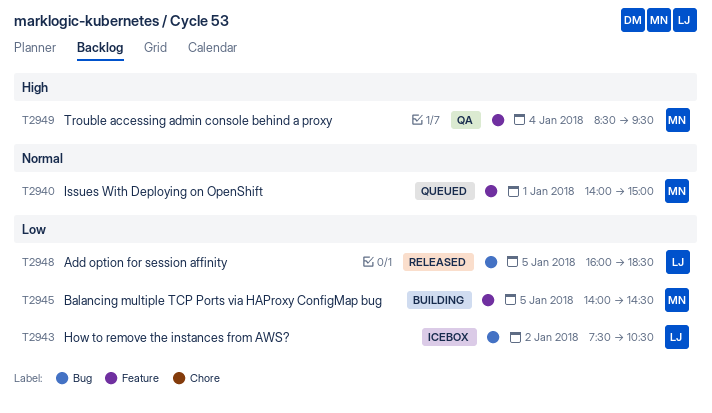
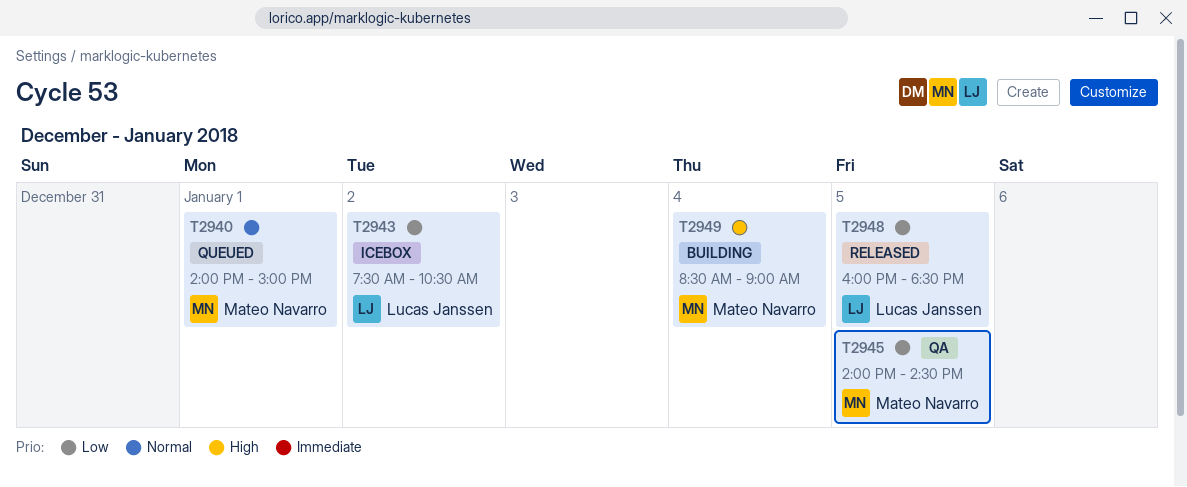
T2945, status: Building -> QA
T2949, status: QA -> Building
T2949, ends: 09:30 -> 09:00

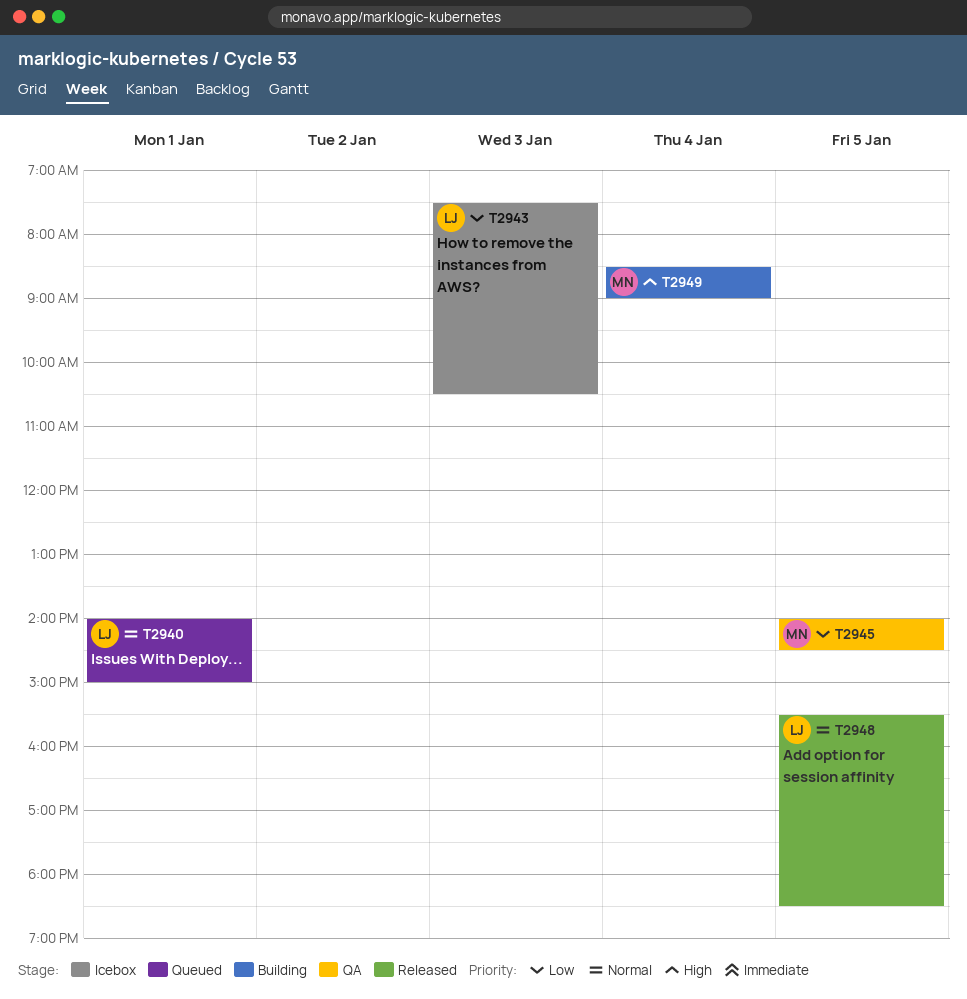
T2940, owner: Mateo Navarro -> Lucas Janssen
T2943, day: Jan 2 -> Jan 3
T2948, priority: Low -> Normal
T2948, begins: 16:00 -> 15:30

